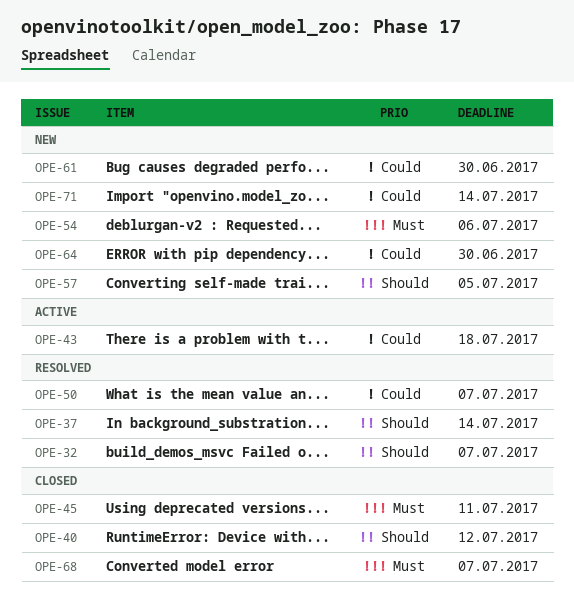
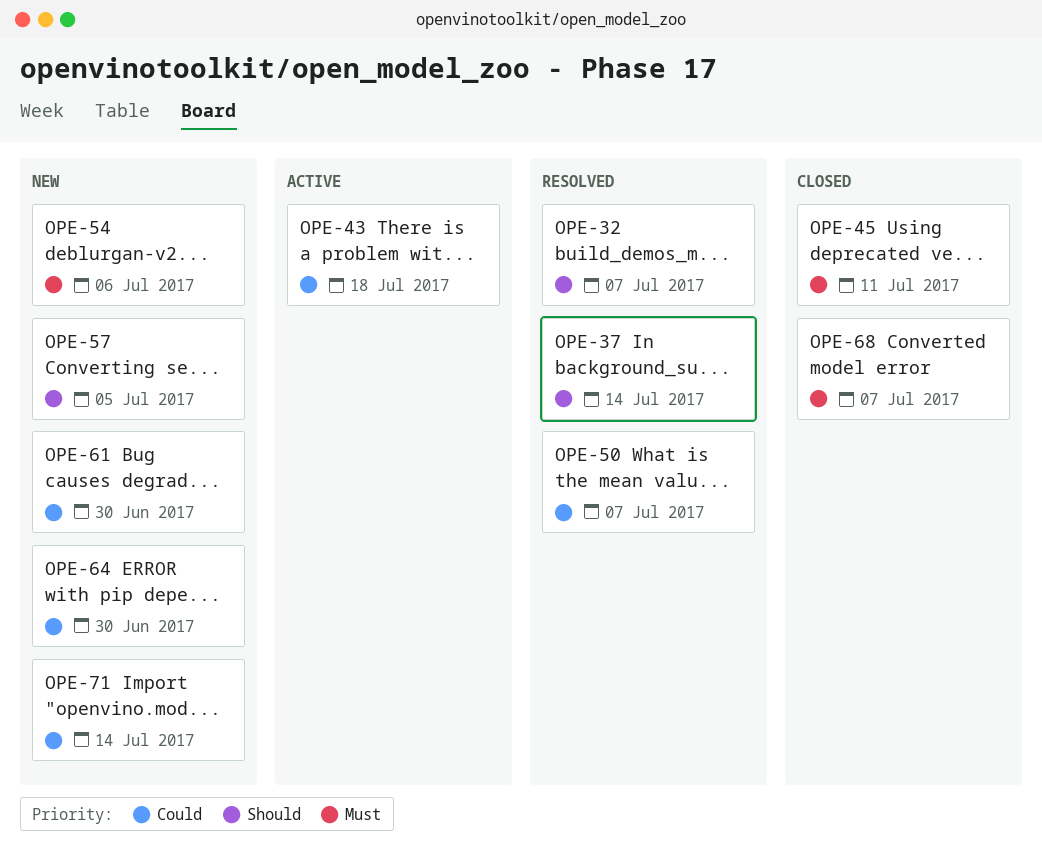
OPE-40: present -> none

